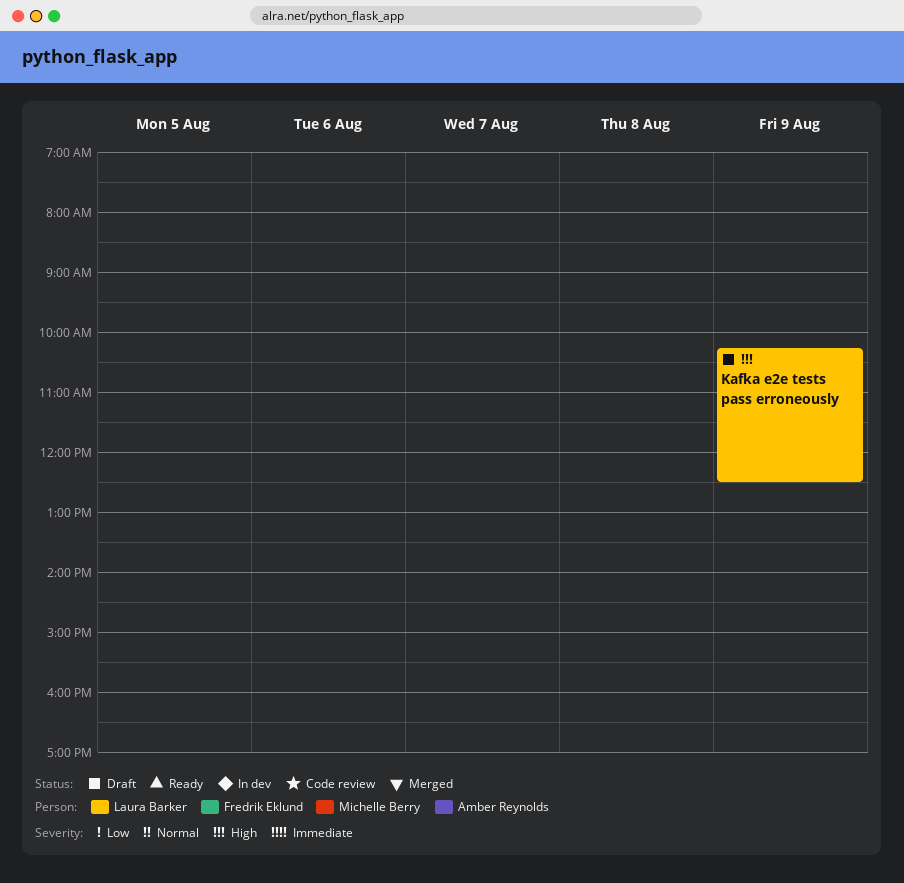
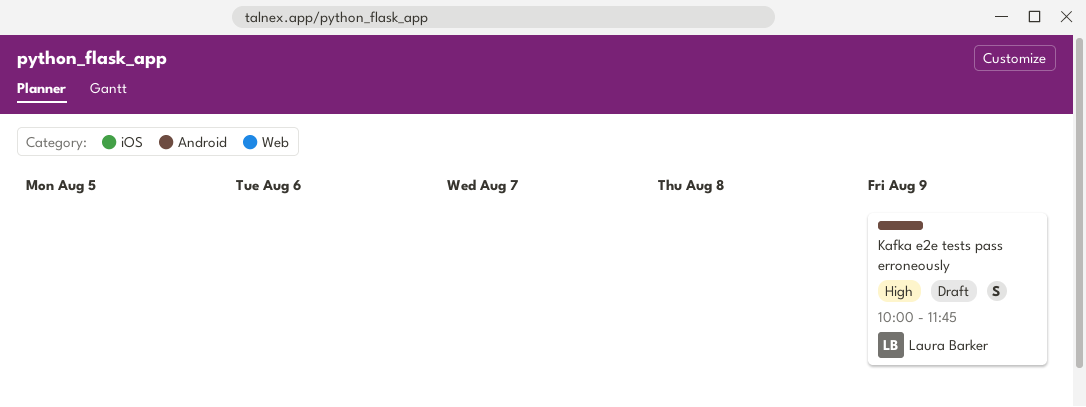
Kafka e2e tests pass erroneously, begins: 10:15 -> 10:00
Kafka e2e tests pass erroneously, ends: 12:30 -> 11:45

